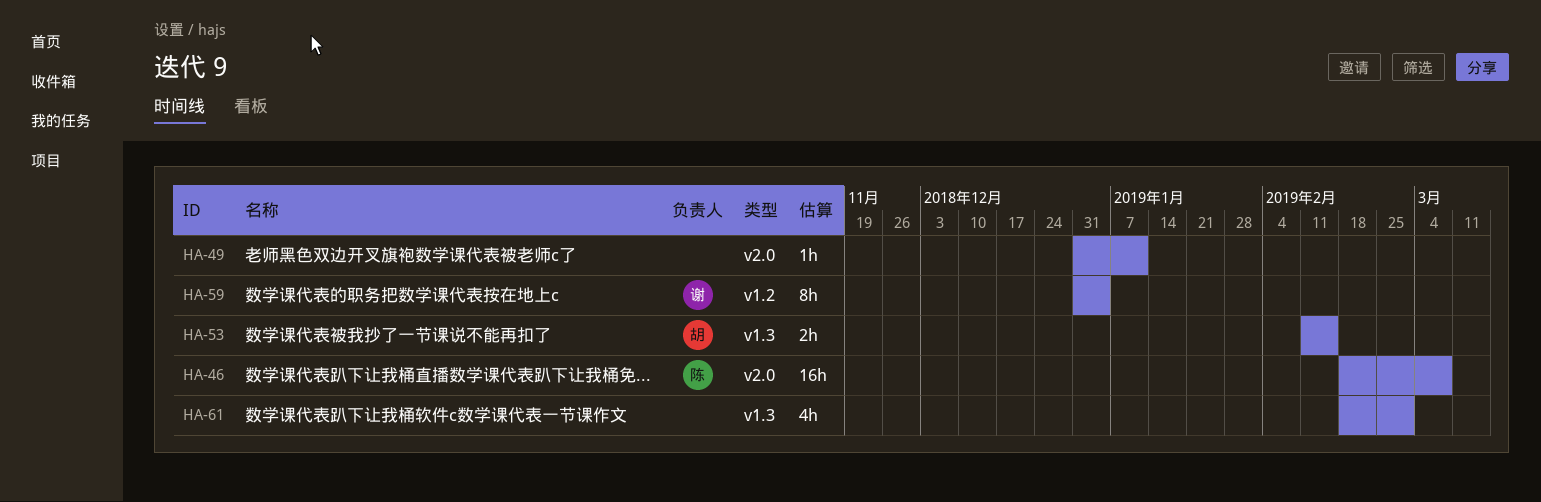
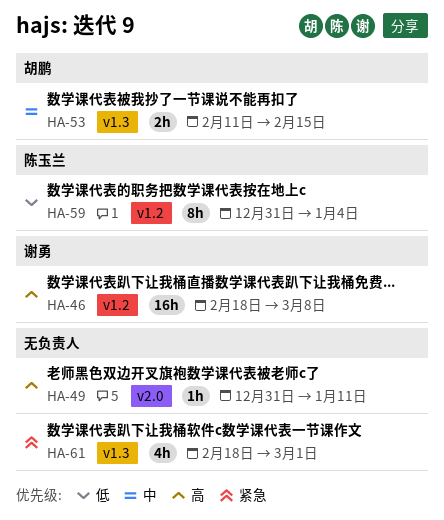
HA-46, owner: 陈玉兰 -> 谢勇
HA-46, label: v2.0 -> v1.2
HA-59, owner: 谢勇 -> 陈玉兰

